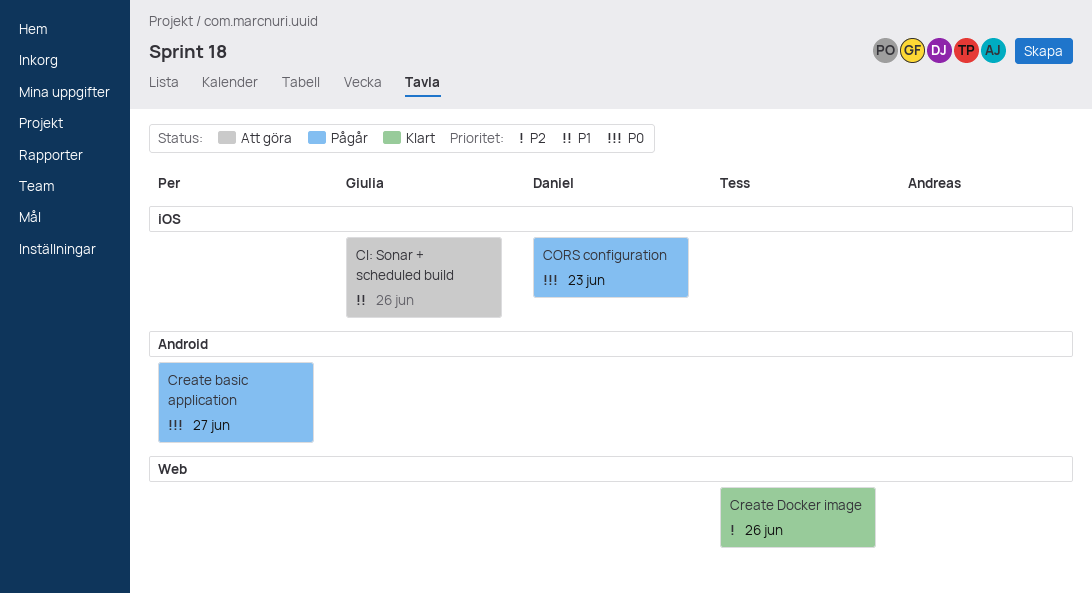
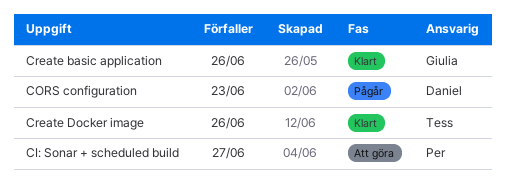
CI: Sonar + scheduled build, owner: Giulia -> Per
CI: Sonar + scheduled build, due: Jun 26 -> Jun 27
Create basic application, status: Pågår -> Klart
Create basic application, owner: Per -> Giulia
Create basic application, due: Jun 27 -> Jun 26

